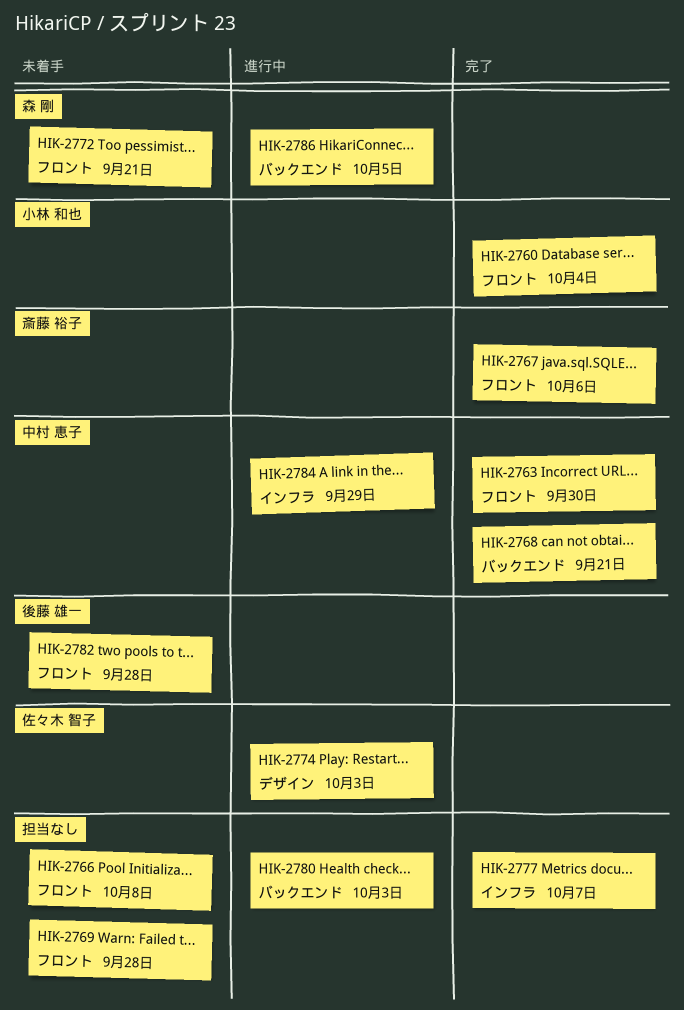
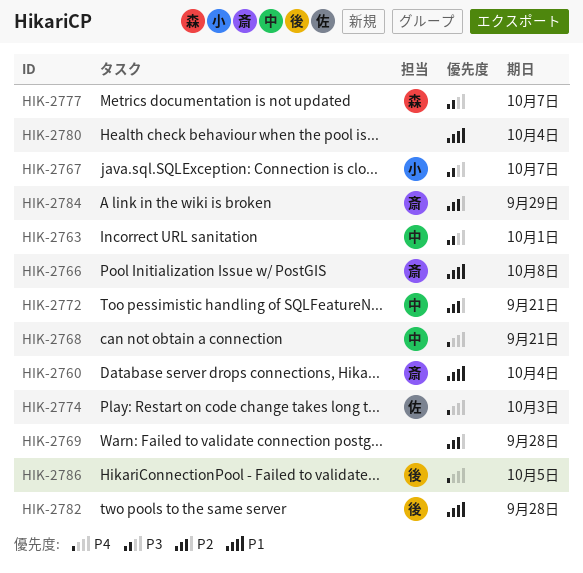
HIK-2760, owner: 小林 和也 -> 斎藤 裕子
HIK-2763, due: Sep 30 -> Oct 1
HIK-2766, owner: none -> 斎藤 裕子
HIK-2767, owner: 斎藤 裕子 -> 小林 和也
HIK-2767, due: Oct 6 -> Oct 7
HIK-2772, owner: 森 剛 -> 中村 恵子
HIK-2777, owner: none -> 森 剛
HIK-2780, due: Oct 3 -> Oct 4
HIK-2784, owner: 中村 恵子 -> 斎藤 裕子
HIK-2786, owner: 森 剛 -> 後藤 雄一

